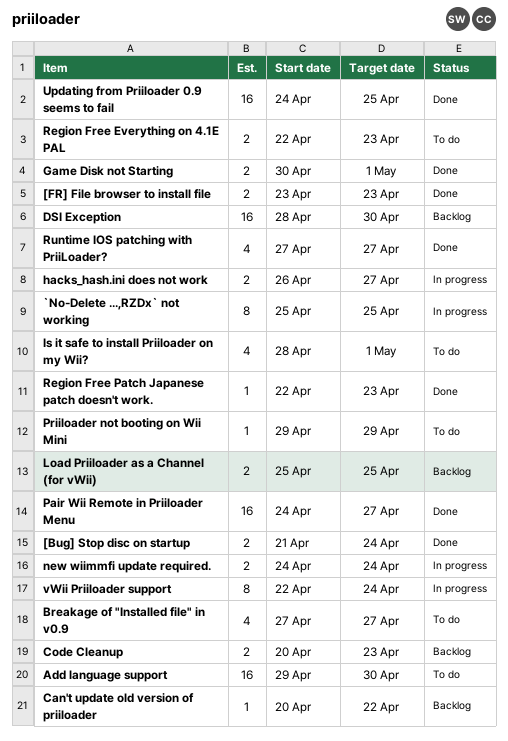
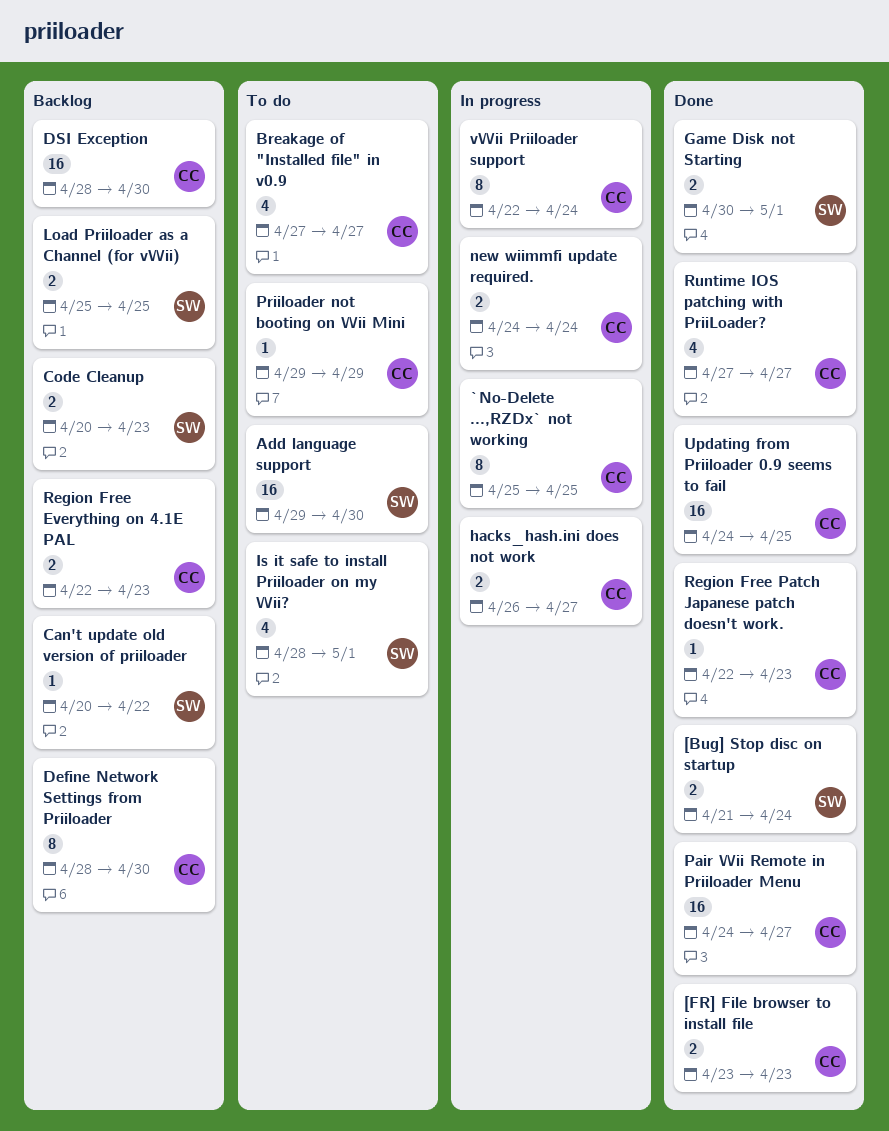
Define Network Settings from Priiloader: none -> present
Region Free Everything on 4.1E PAL, status: To do -> Backlog

